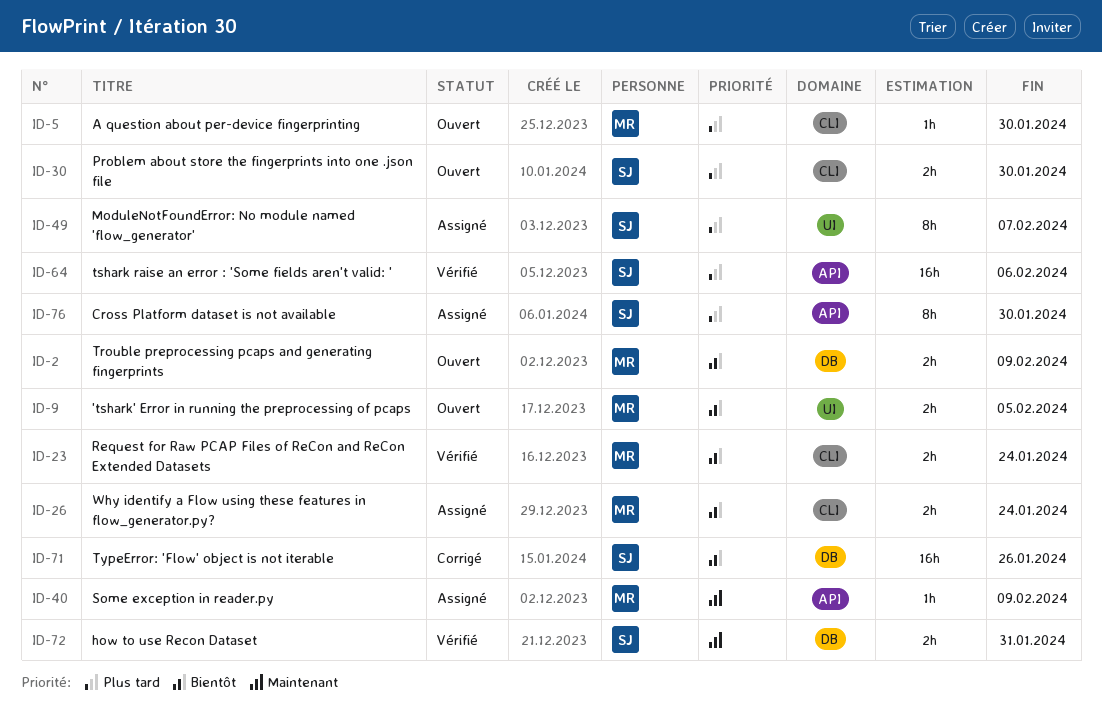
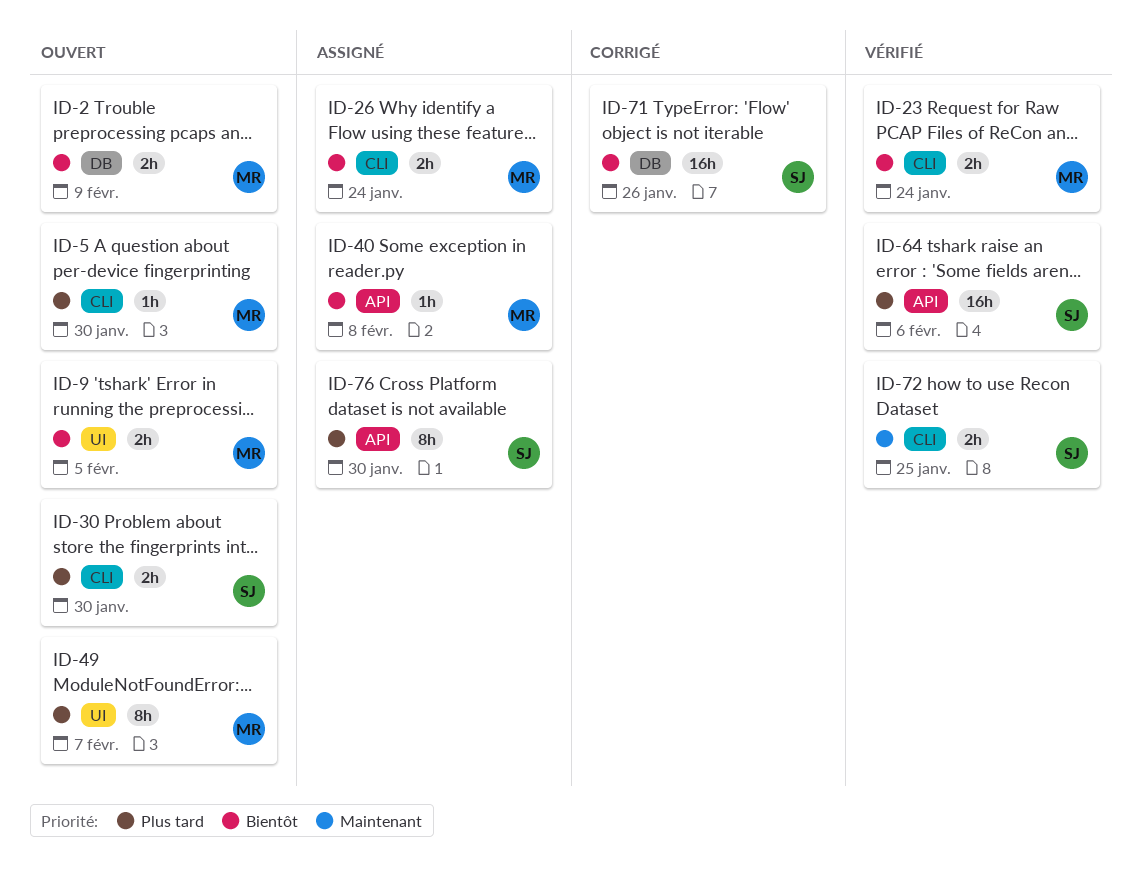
ID-40, priority: Maintenant -> Bientôt
ID-40, due: Feb 9 -> Feb 8
ID-49, status: Assigné -> Ouvert
ID-49, owner: SJ -> MR
ID-72, label: DB -> CLI
ID-72, due: Jan 31 -> Jan 25

